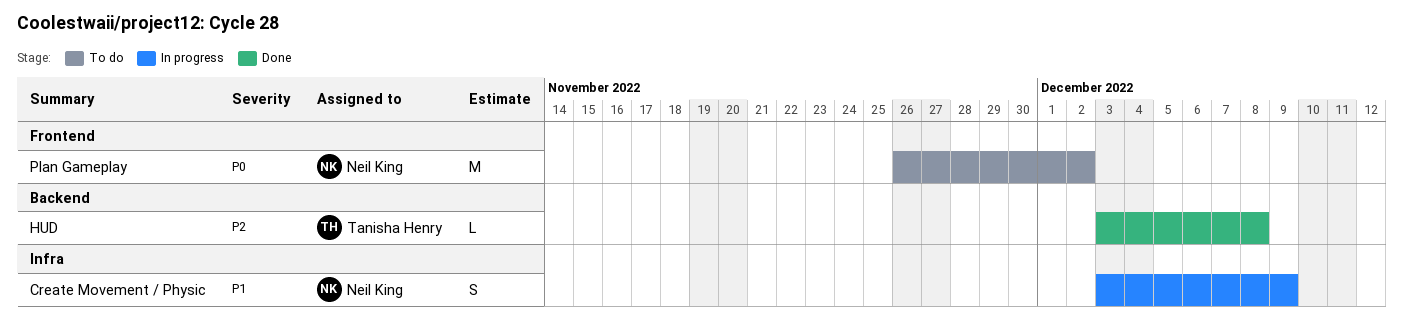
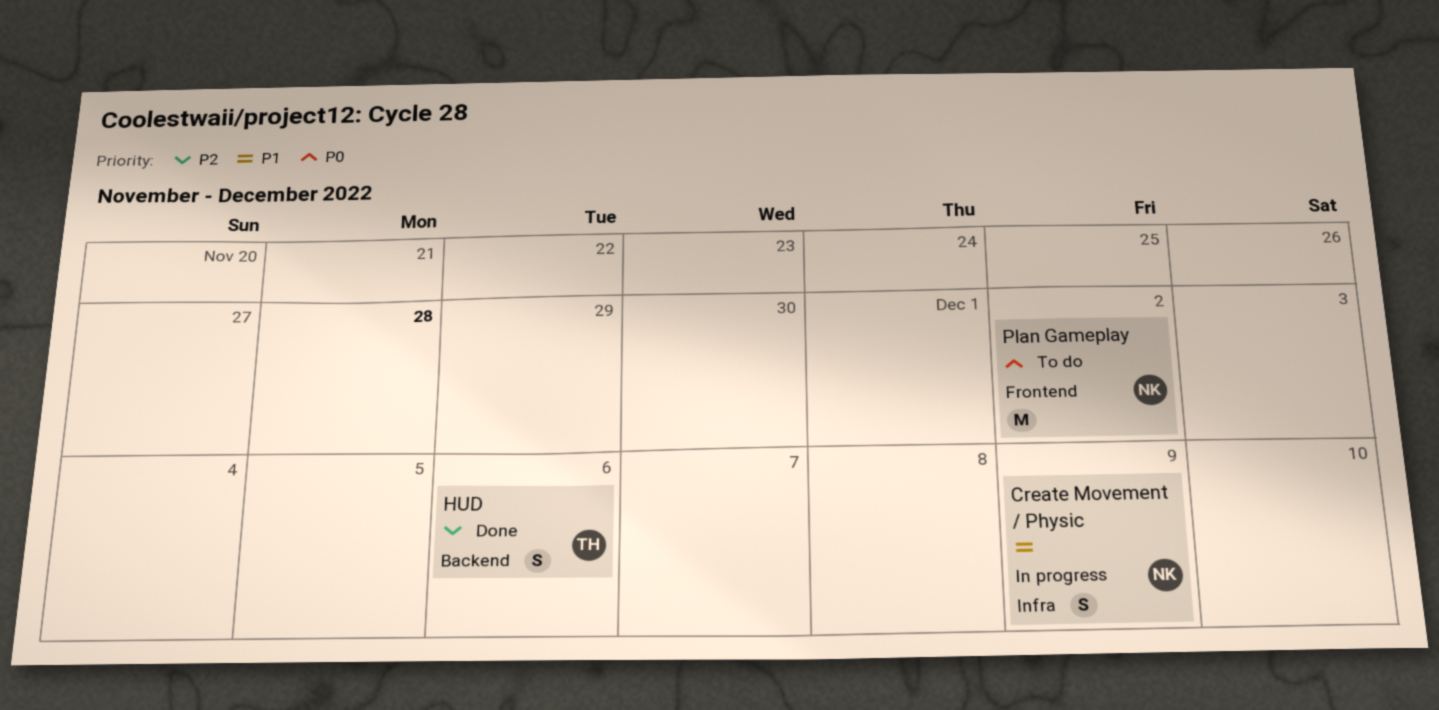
HUD, estimate: L -> S
HUD, due: Dec 8 -> Dec 6

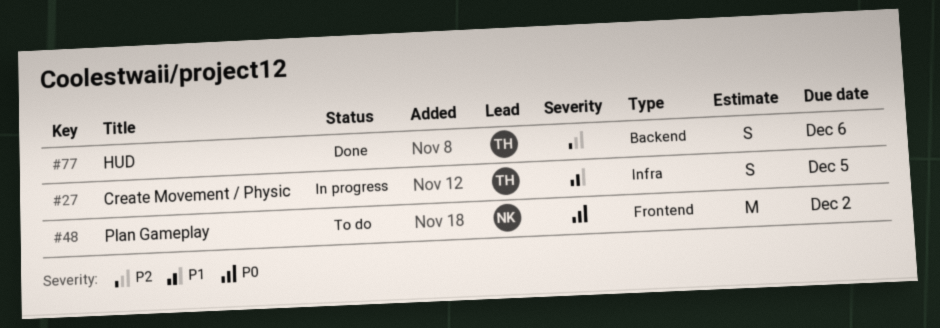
Create Movement / Physic, owner: NK -> TH
Create Movement / Physic, due: Dec 9 -> Dec 5

